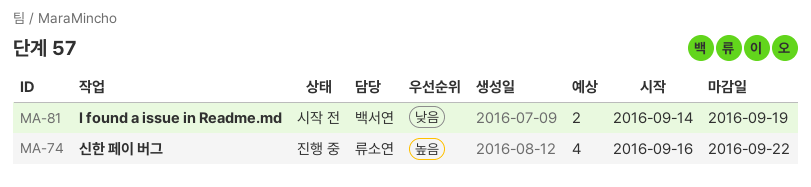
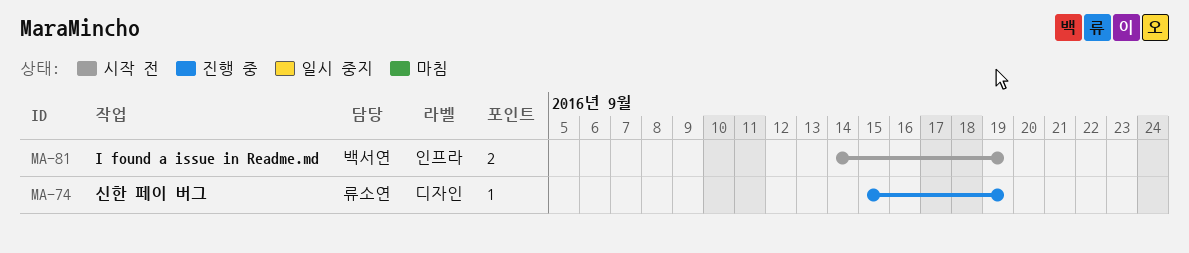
MA-74, estimate: 4 -> 1
MA-74, start: Sep 16 -> Sep 15
MA-74, due: Sep 22 -> Sep 19

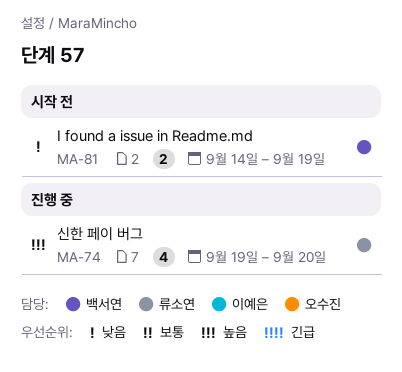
MA-74, estimate: 1 -> 4
MA-74, start: Sep 15 -> Sep 19
MA-74, due: Sep 19 -> Sep 20

